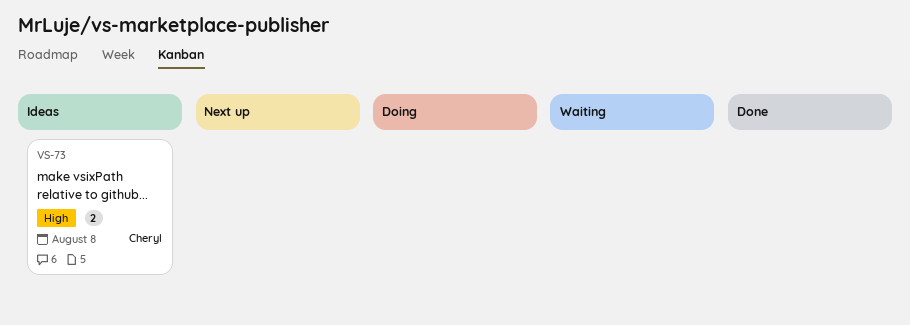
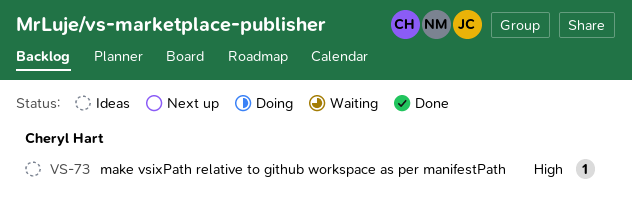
VS-73, estimate: 2 -> 1

